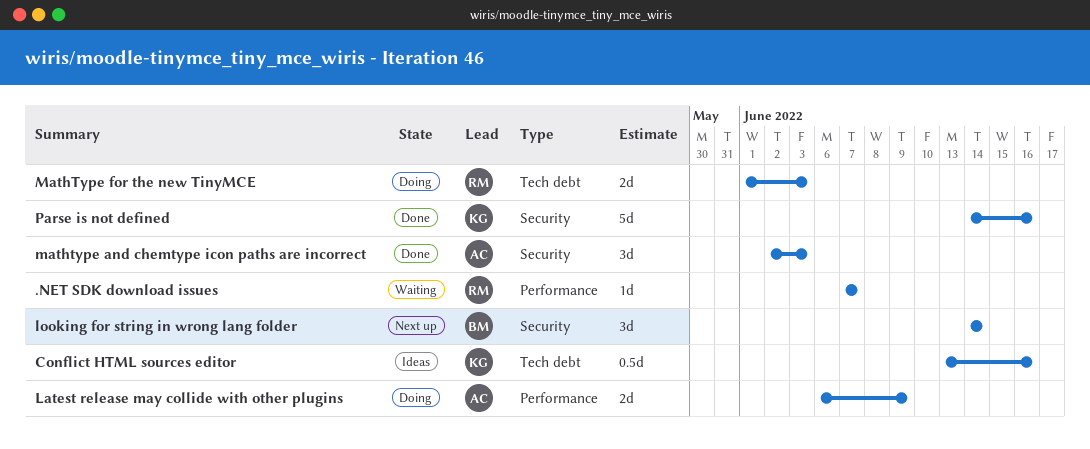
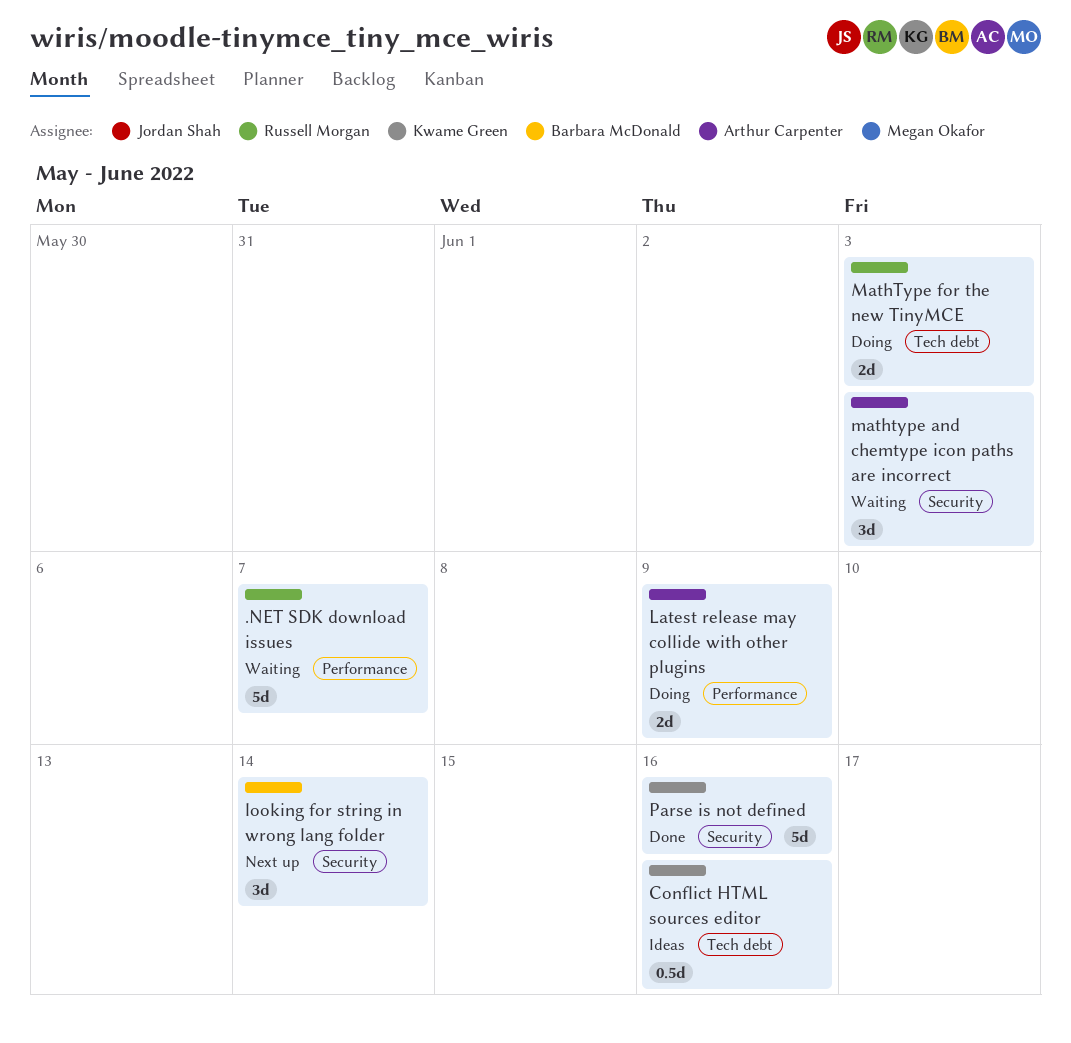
.NET SDK download issues, estimate: 1d -> 5d
mathtype and chemtype icon paths are incorrect, status: Done -> Waiting

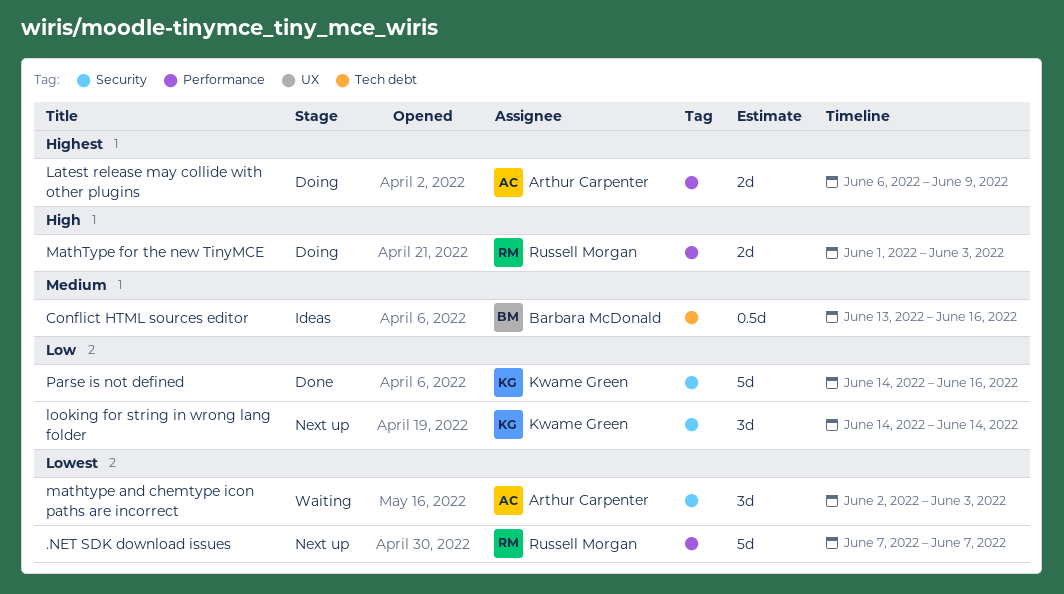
.NET SDK download issues, status: Waiting -> Next up
Conflict HTML sources editor, owner: Kwame Green -> Barbara McDonald
looking for string in wrong lang folder, owner: Barbara McDonald -> Kwame Green
MathType for the new TinyMCE, label: Tech debt -> Performance

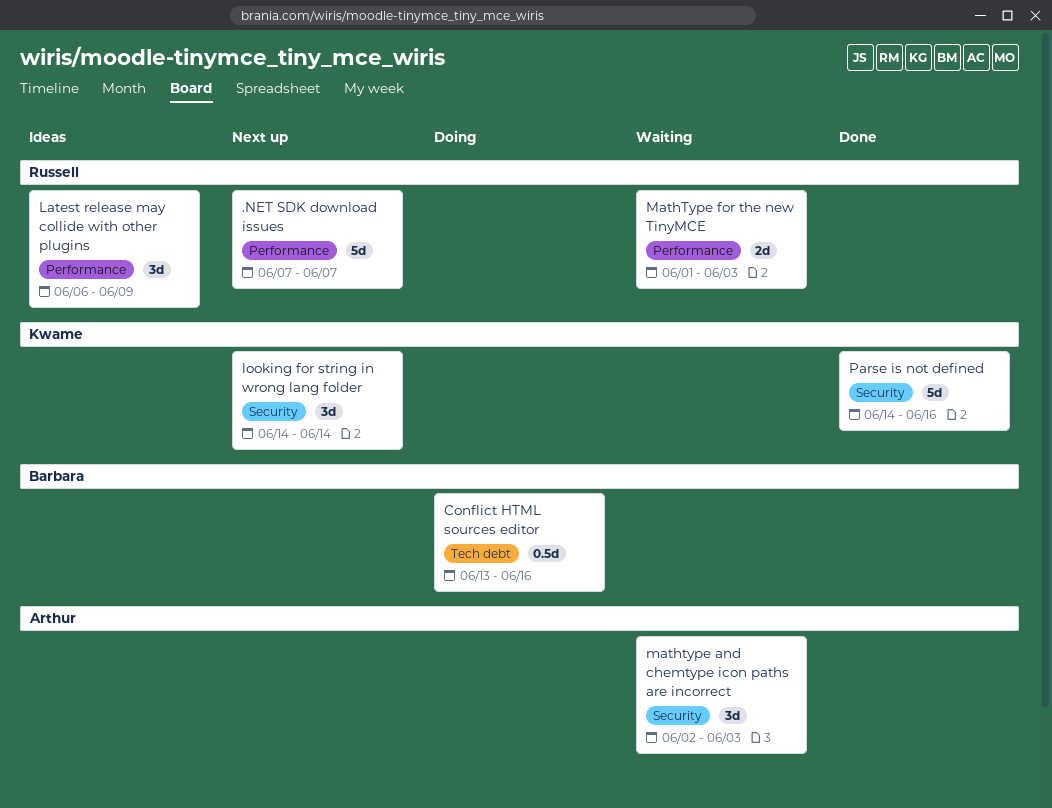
Conflict HTML sources editor, status: Ideas -> Doing
Latest release may collide with other plugins, status: Doing -> Ideas
Latest release may collide with other plugins, owner: Arthur Carpenter -> Russell Morgan
Latest release may collide with other plugins, estimate: 2d -> 3d
MathType for the new TinyMCE, status: Doing -> Waiting

